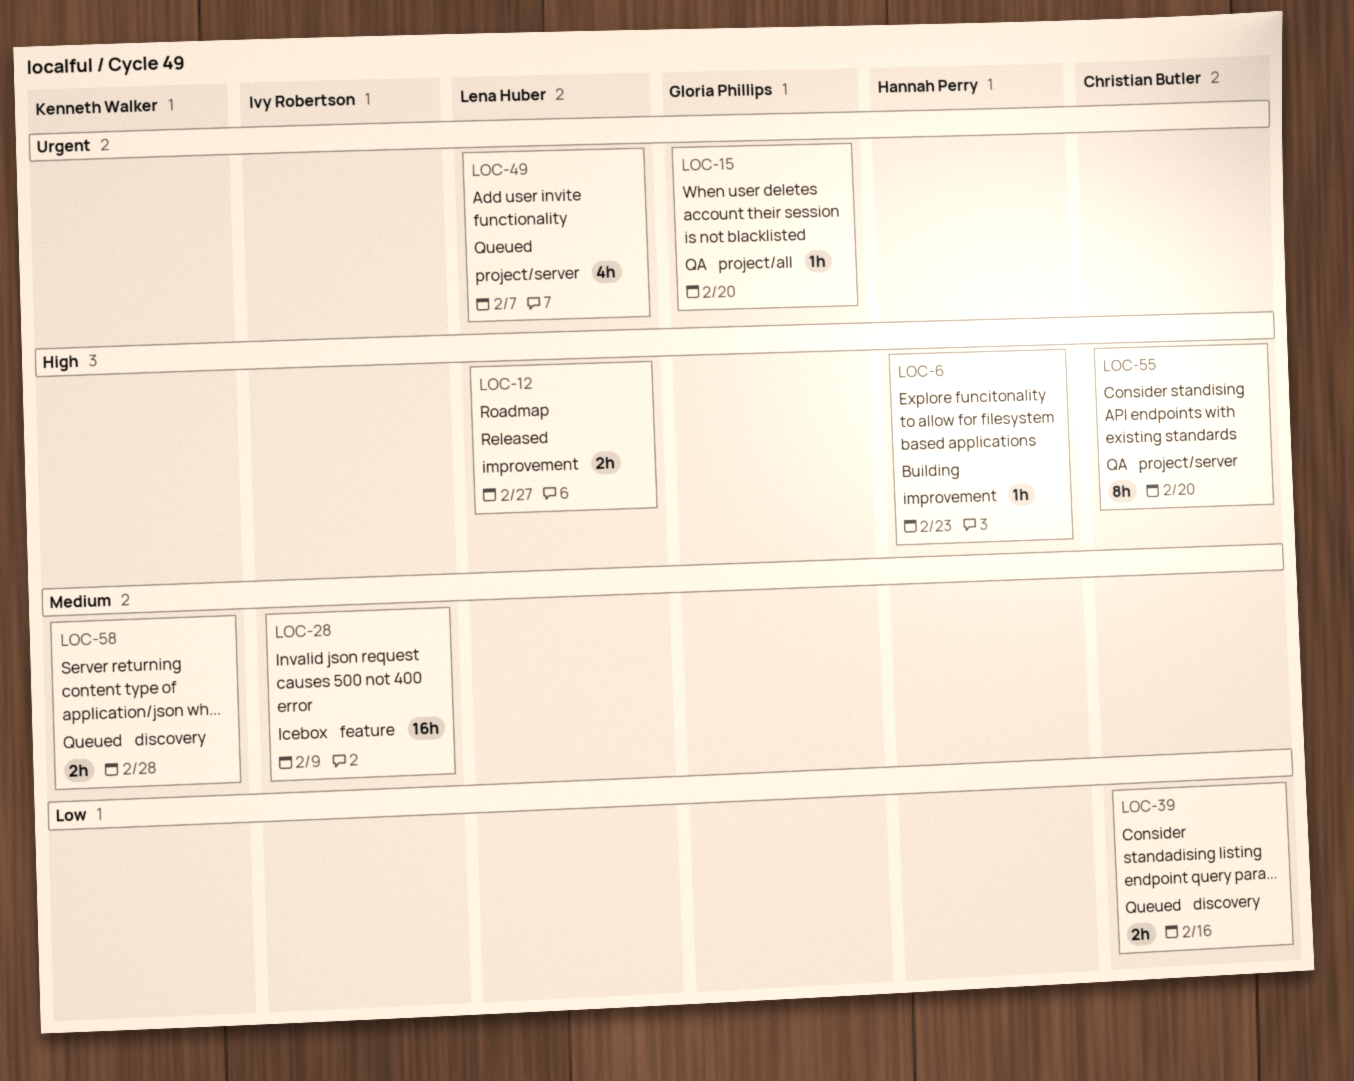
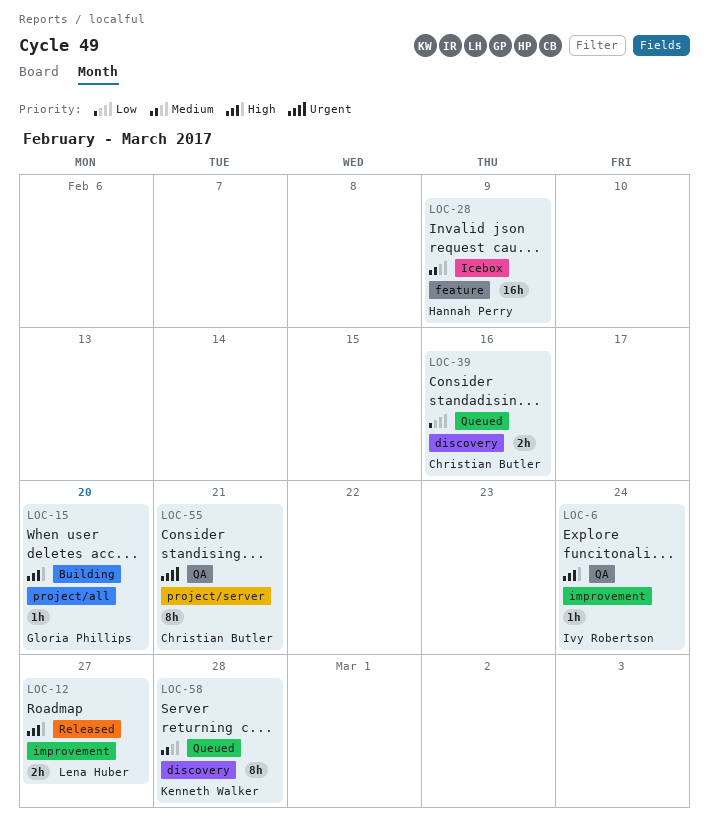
LOC-6, status: Building -> QA
LOC-6, owner: Hannah Perry -> Ivy Robertson
LOC-6, due: Feb 23 -> Feb 24
LOC-15, status: QA -> Building
LOC-15, priority: Urgent -> High
LOC-28, owner: Ivy Robertson -> Hannah Perry
LOC-49: present -> none
LOC-55, priority: High -> Urgent
LOC-55, due: Feb 20 -> Feb 21
LOC-58, estimate: 2h -> 8h

